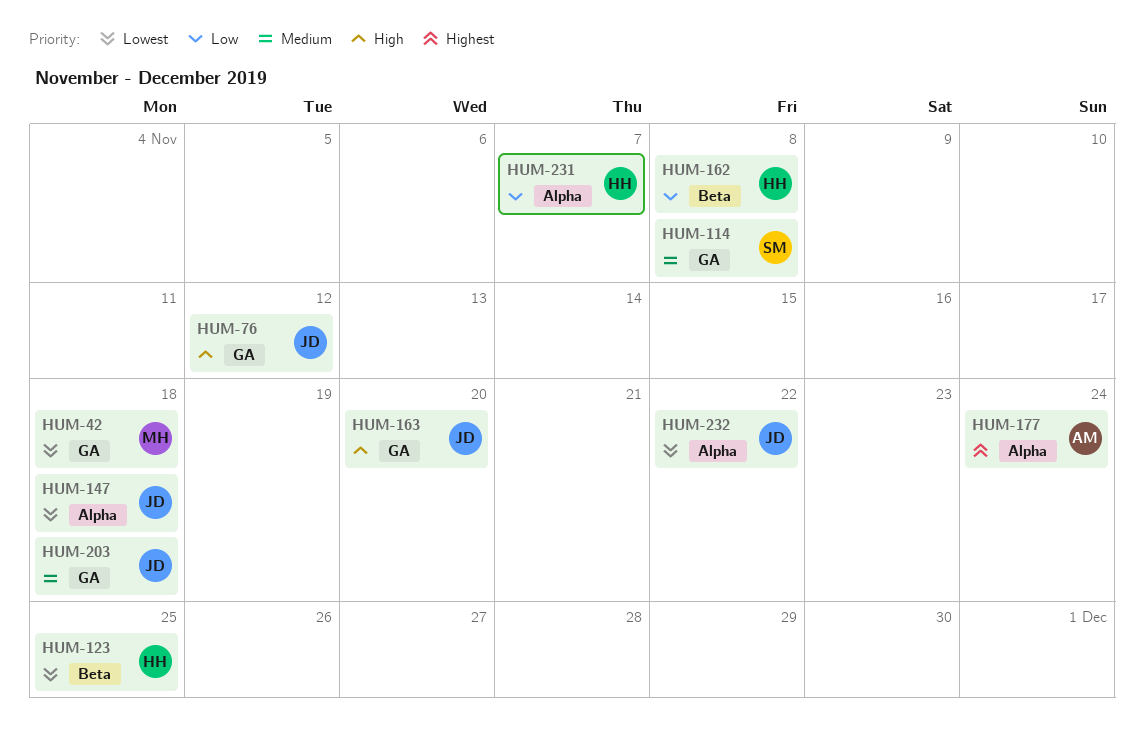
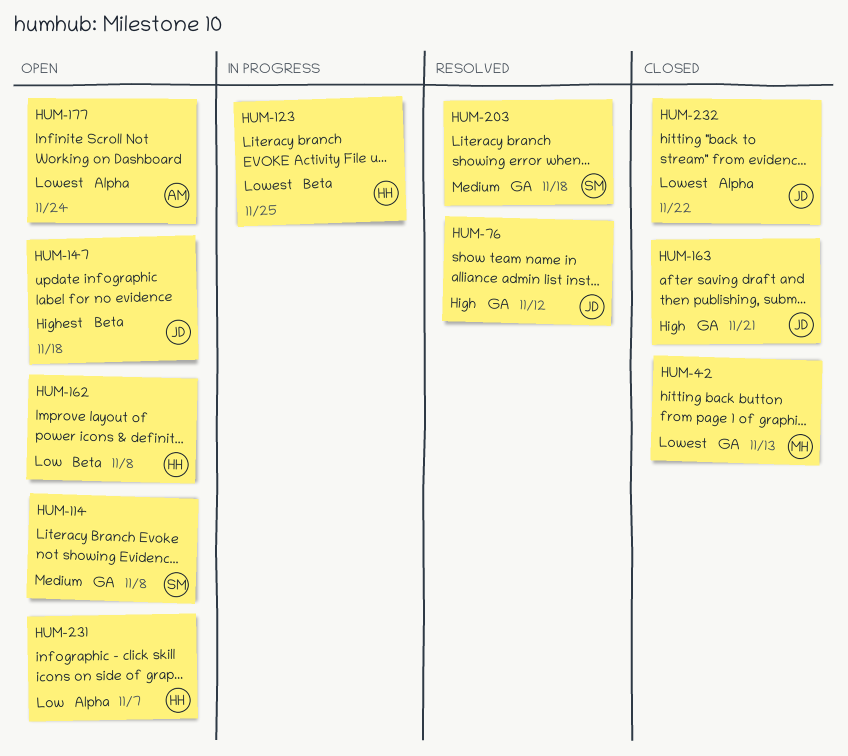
HUM-42, due: Nov 18 -> Nov 13
HUM-147, priority: Lowest -> Highest
HUM-147, label: Alpha -> Beta
HUM-163, due: Nov 20 -> Nov 21
HUM-177, priority: Highest -> Lowest
HUM-203, owner: JD -> SM

